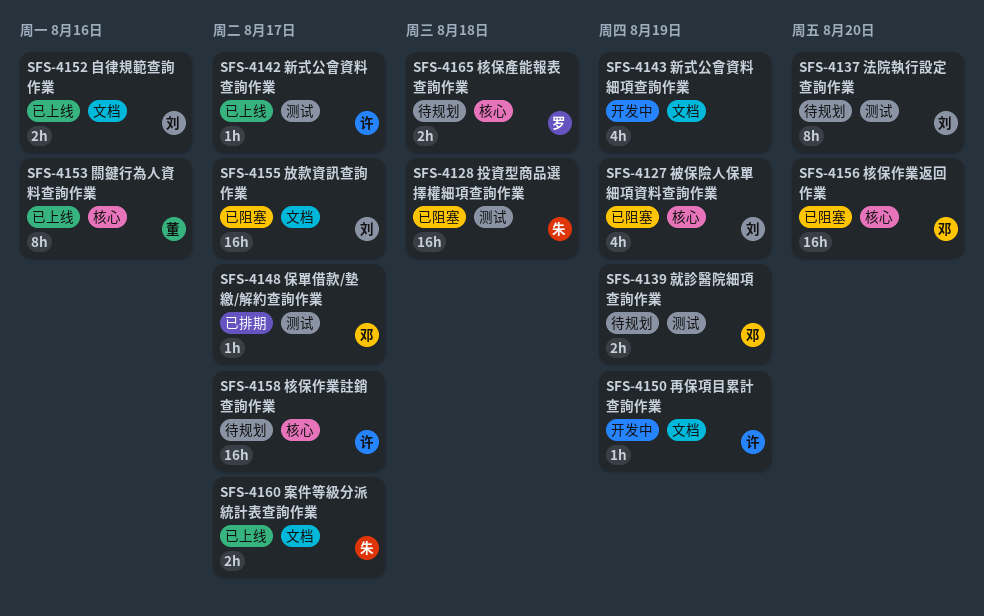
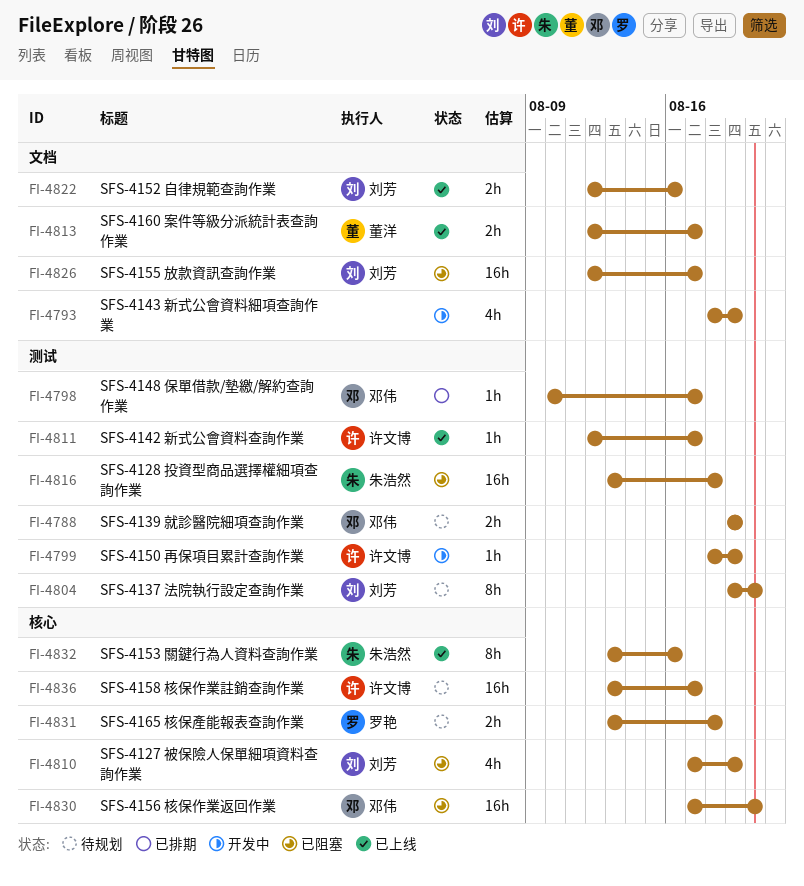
SFS-4150 再保項目累計查詢作業, label: 文档 -> 测试
SFS-4153 關鍵行為人資料查詢作業, owner: 董洋 -> 朱浩然
SFS-4160 案件等級分派統計表查詢作業, owner: 朱浩然 -> 董洋

